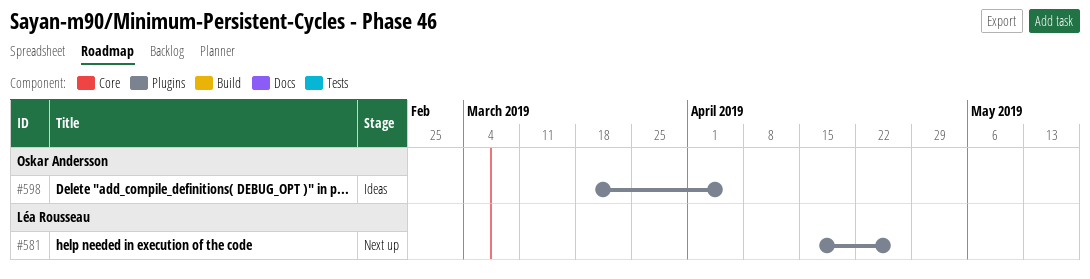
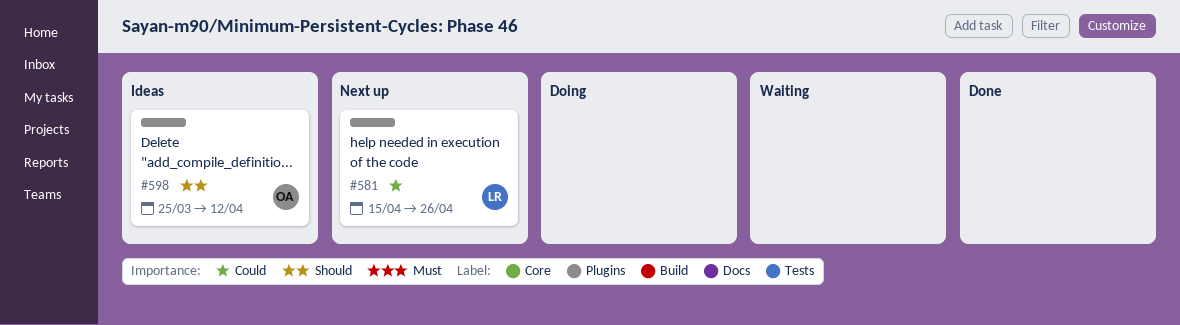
#598, start: Mar 18 -> Mar 25
#598, due: Apr 5 -> Apr 12

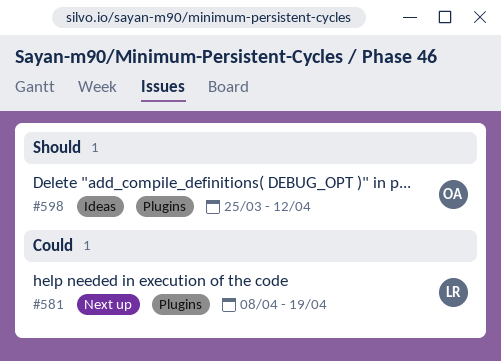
#581, start: Apr 15 -> Apr 8
#581, due: Apr 26 -> Apr 19

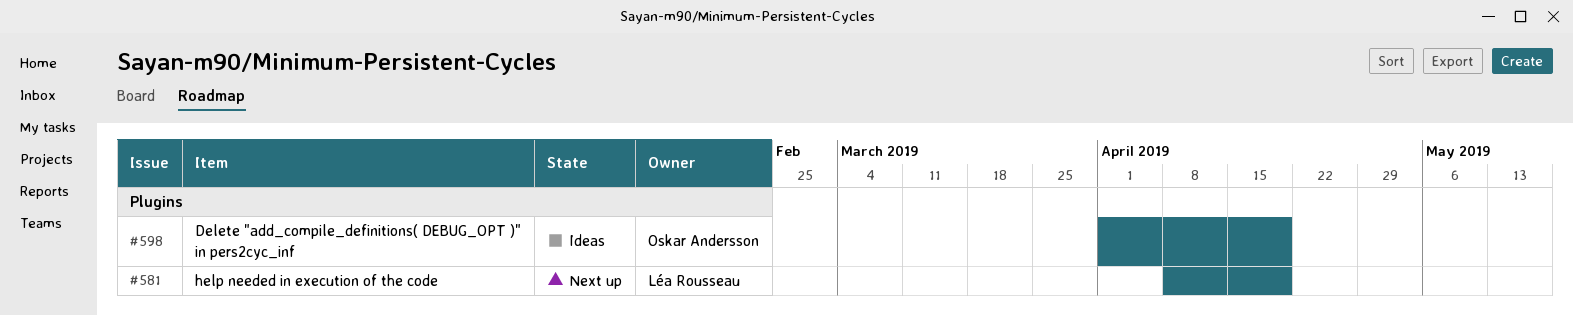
#598, start: Mar 25 -> Apr 1
#598, due: Apr 12 -> Apr 19

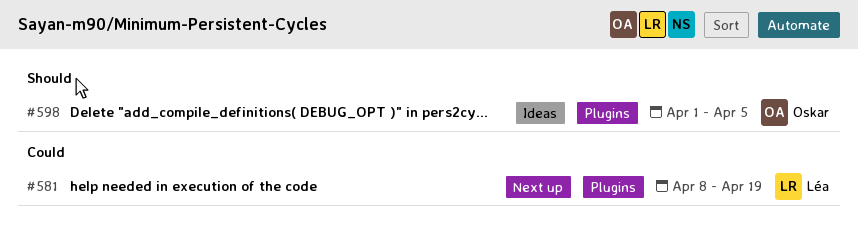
#598, due: Apr 19 -> Apr 5

